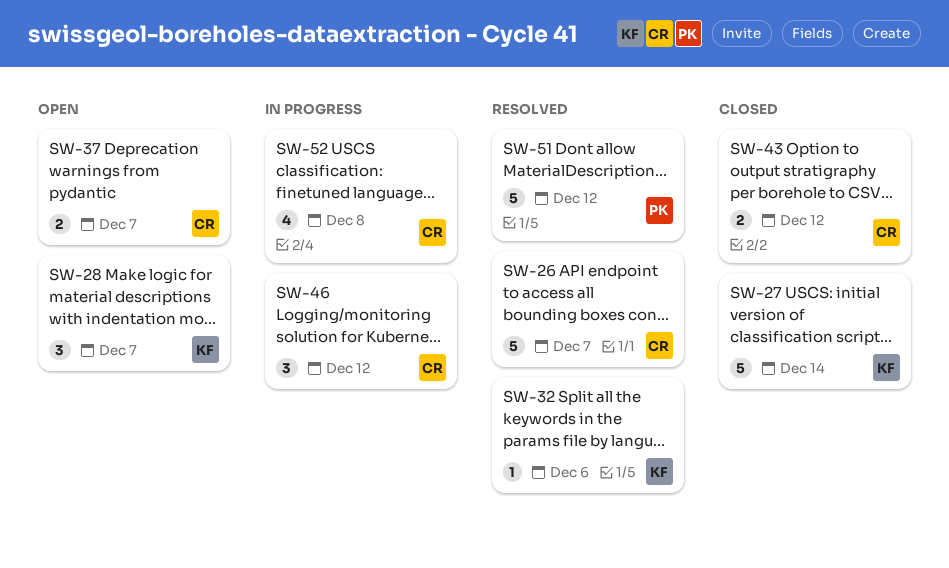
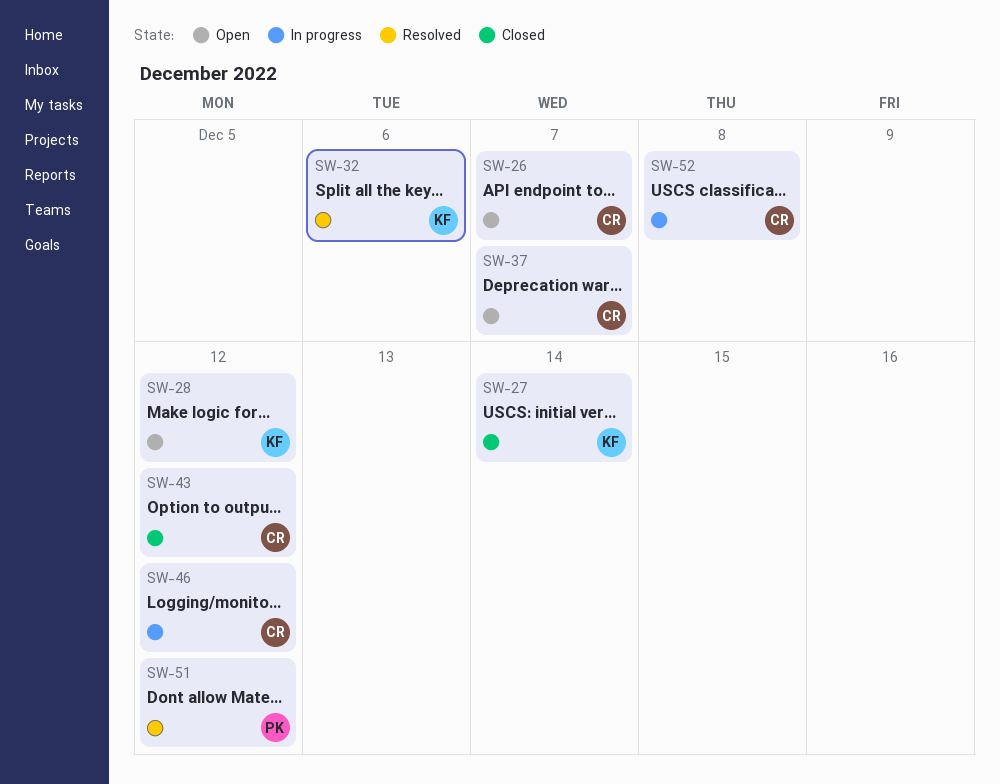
SW-26, status: Resolved -> Open
SW-28, due: Dec 7 -> Dec 12

